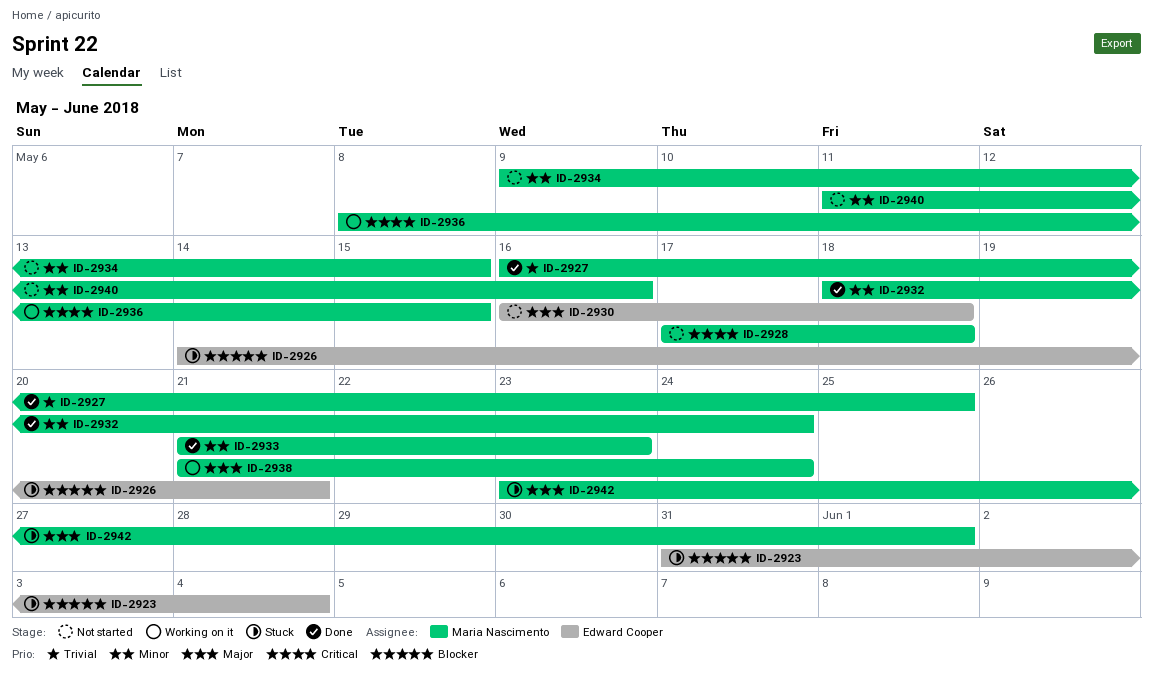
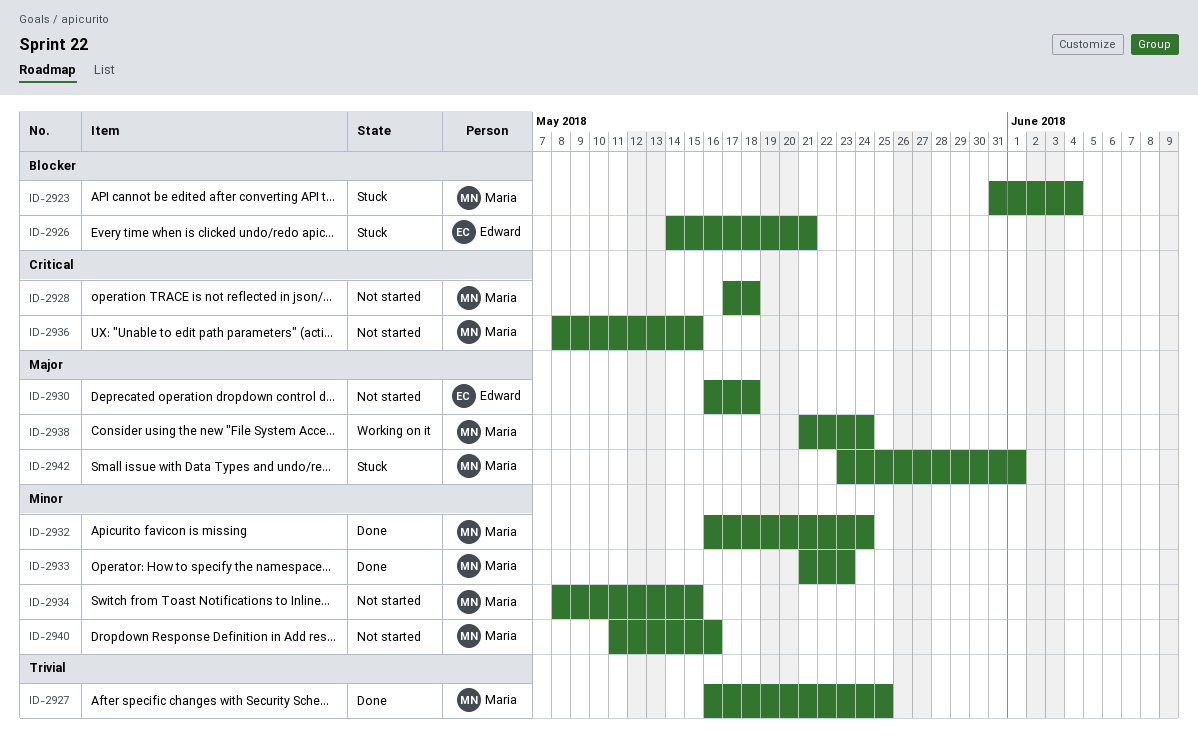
ID-2923, owner: Edward Cooper -> Maria Nascimento
ID-2932, start: May 18 -> May 16
ID-2934, start: May 9 -> May 8
ID-2936, status: Working on it -> Not started

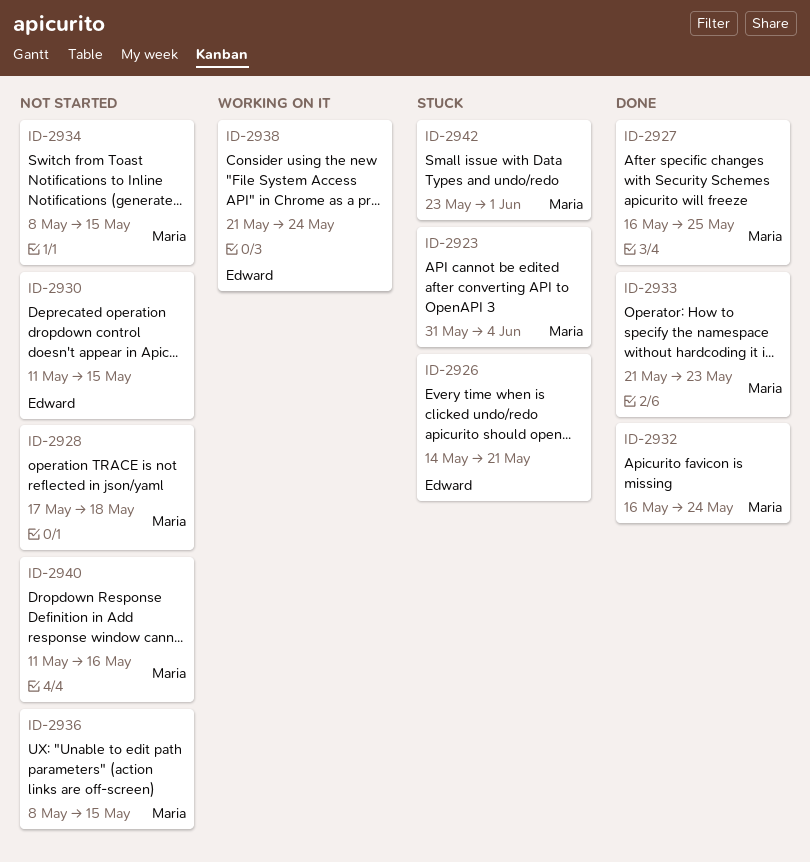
ID-2930, start: May 16 -> May 11
ID-2930, due: May 18 -> May 15
ID-2938, owner: Maria -> Edward

